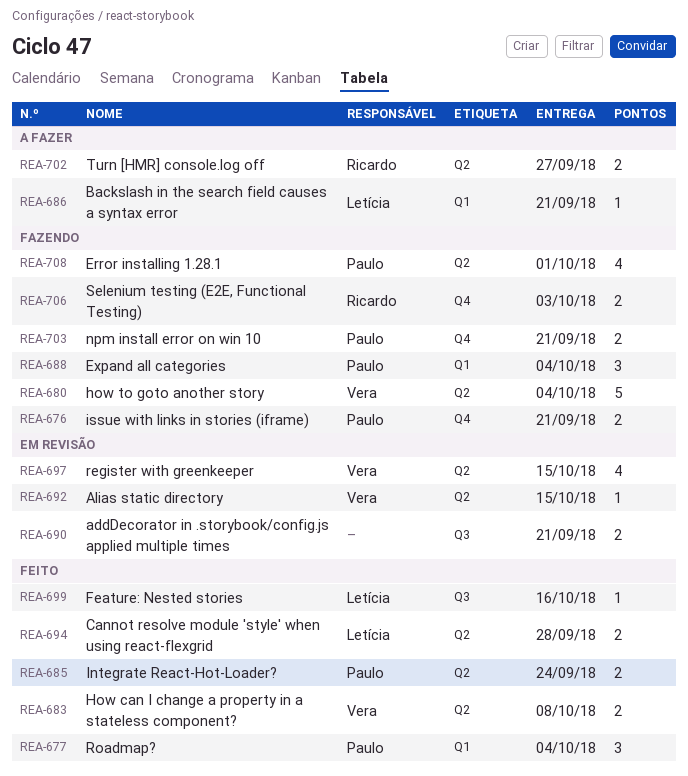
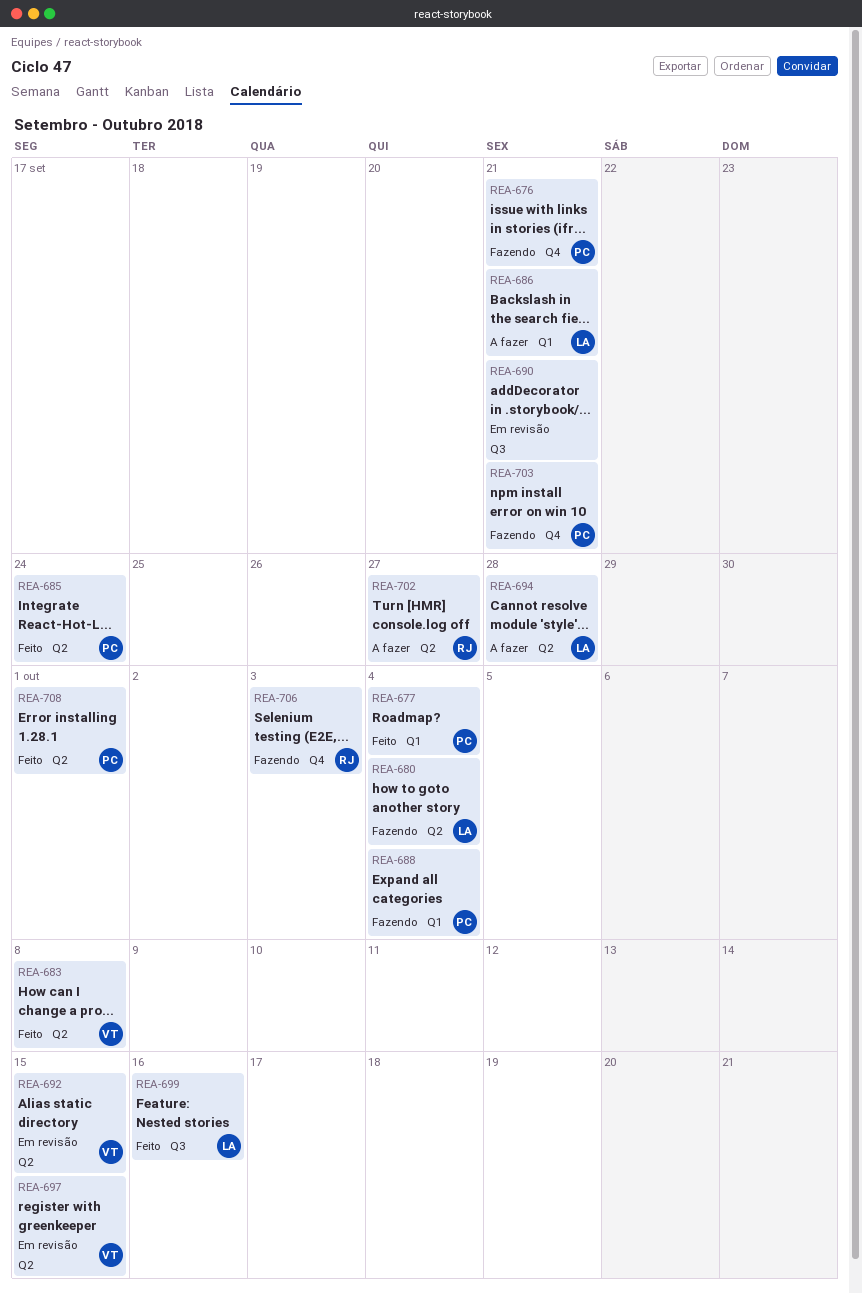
REA-680, owner: Vera -> Letícia
REA-694, status: Feito -> A fazer
REA-708, status: Fazendo -> Feito

